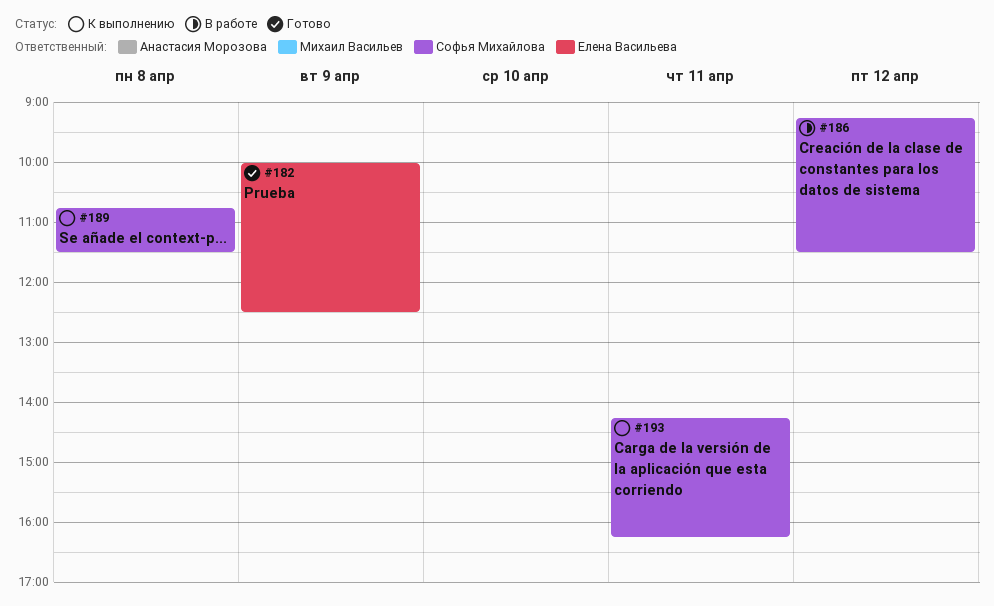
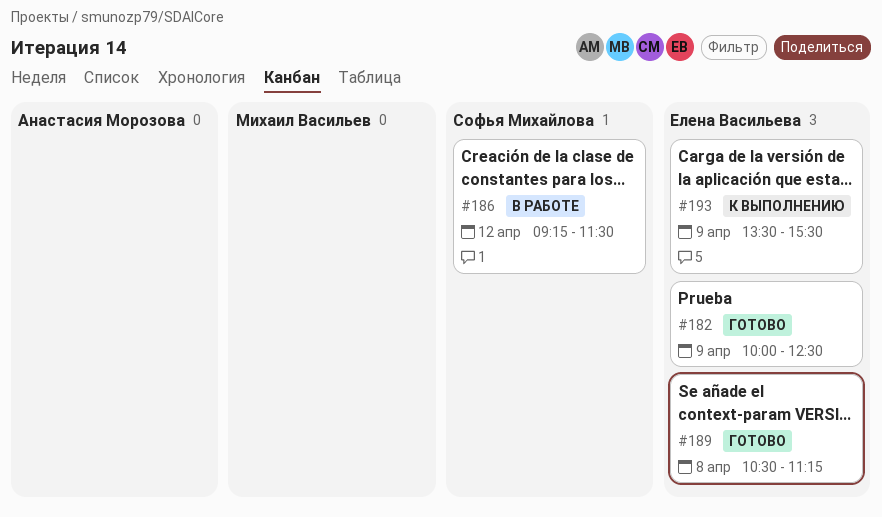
#189, status: К выполнению -> Готово
#189, owner: Софья Михайлова -> Елена Васильева
#189, begins: 10:45 -> 10:30
#189, ends: 11:30 -> 11:15
#193, owner: Софья Михайлова -> Елена Васильева
#193, day: Apr 11 -> Apr 9
#193, begins: 14:15 -> 13:30
#193, ends: 16:15 -> 15:30

